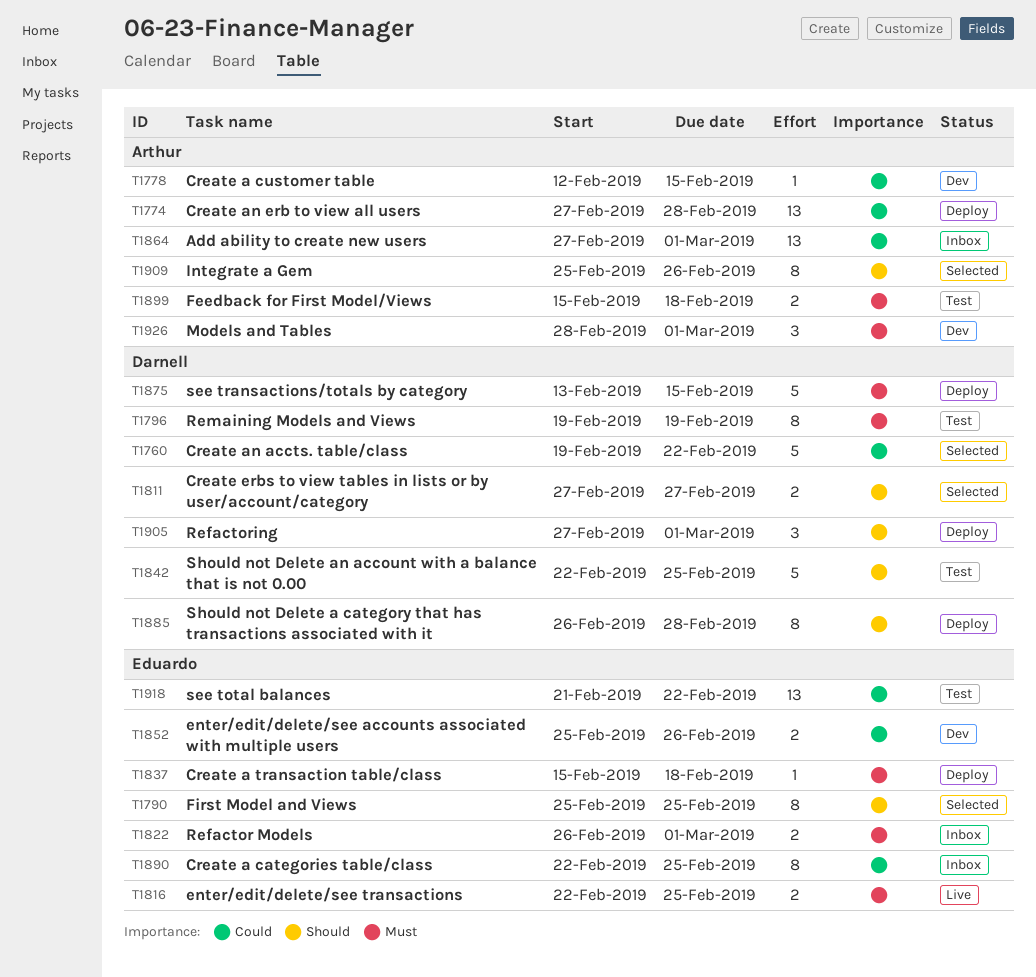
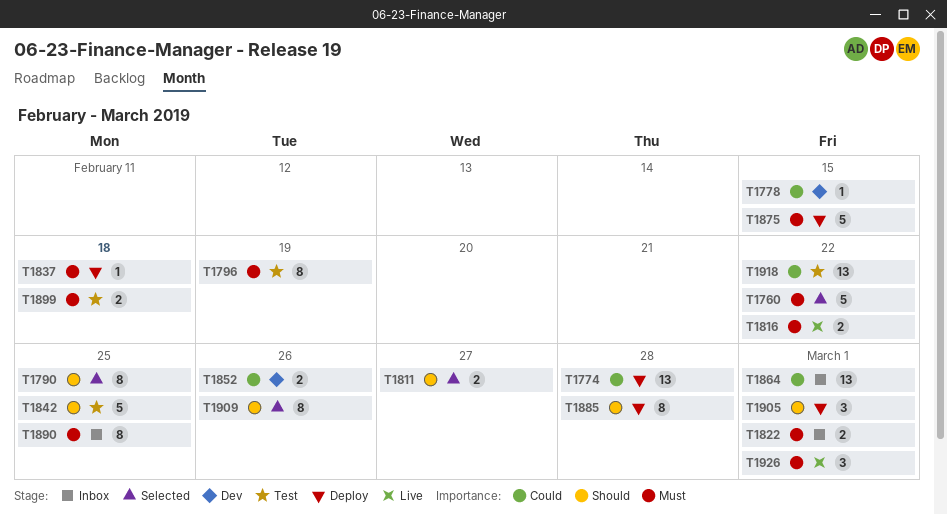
T1760, priority: Could -> Must
T1816, due: Feb 25 -> Feb 22
T1890, priority: Could -> Must
T1926, status: Dev -> Live

